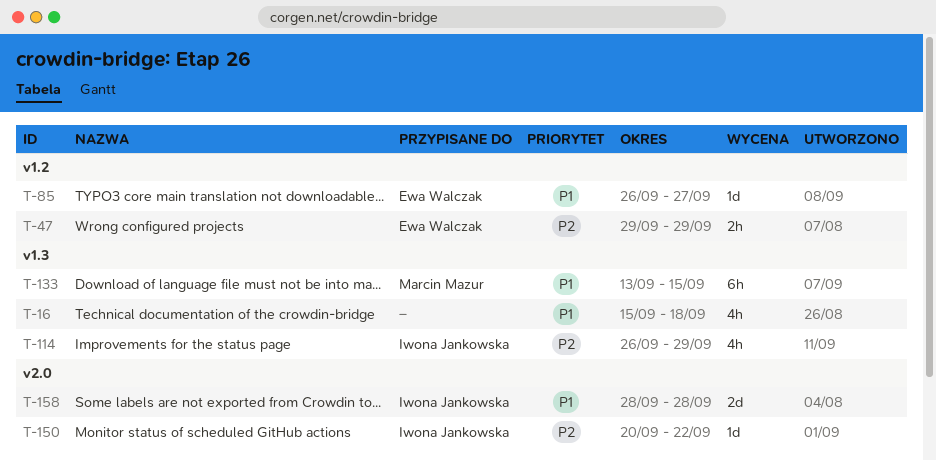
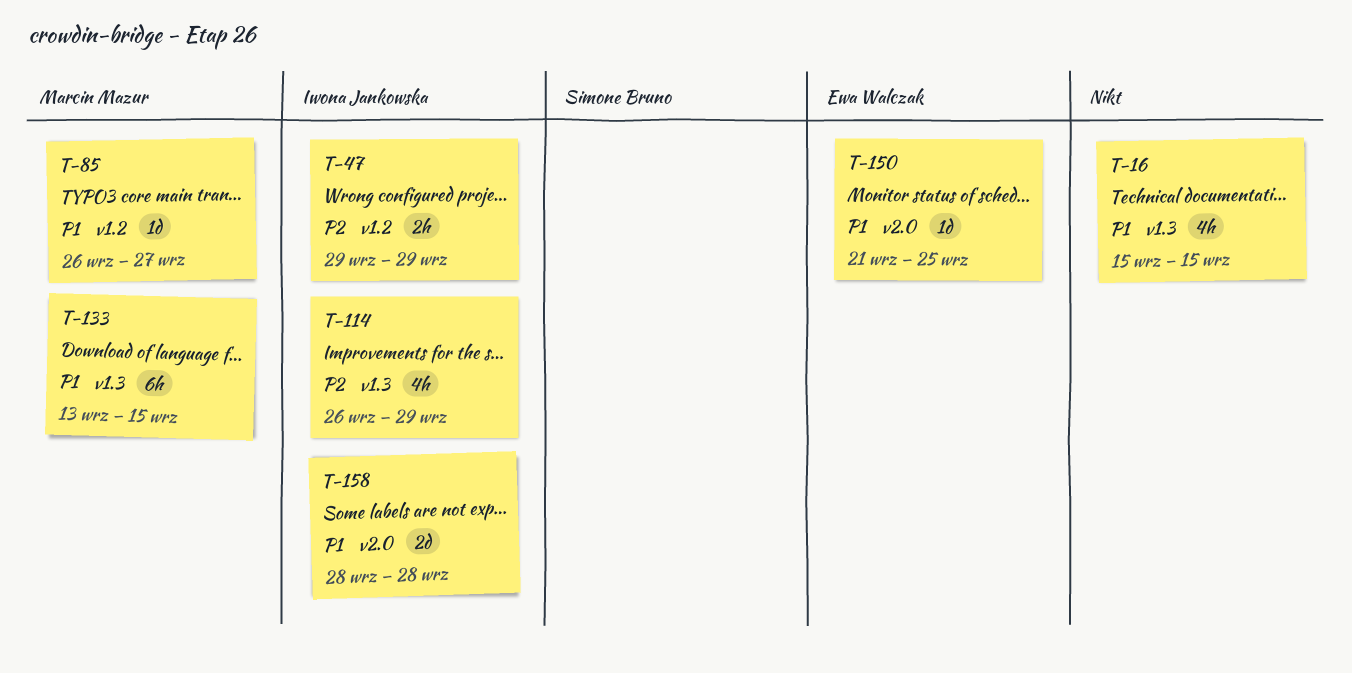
T-16, due: Sep 18 -> Sep 15
T-47, owner: Ewa Walczak -> Iwona Jankowska
T-85, owner: Ewa Walczak -> Marcin Mazur
T-150, owner: Iwona Jankowska -> Ewa Walczak
T-150, priority: P2 -> P1
T-150, start: Sep 20 -> Sep 21
T-150, due: Sep 22 -> Sep 25

